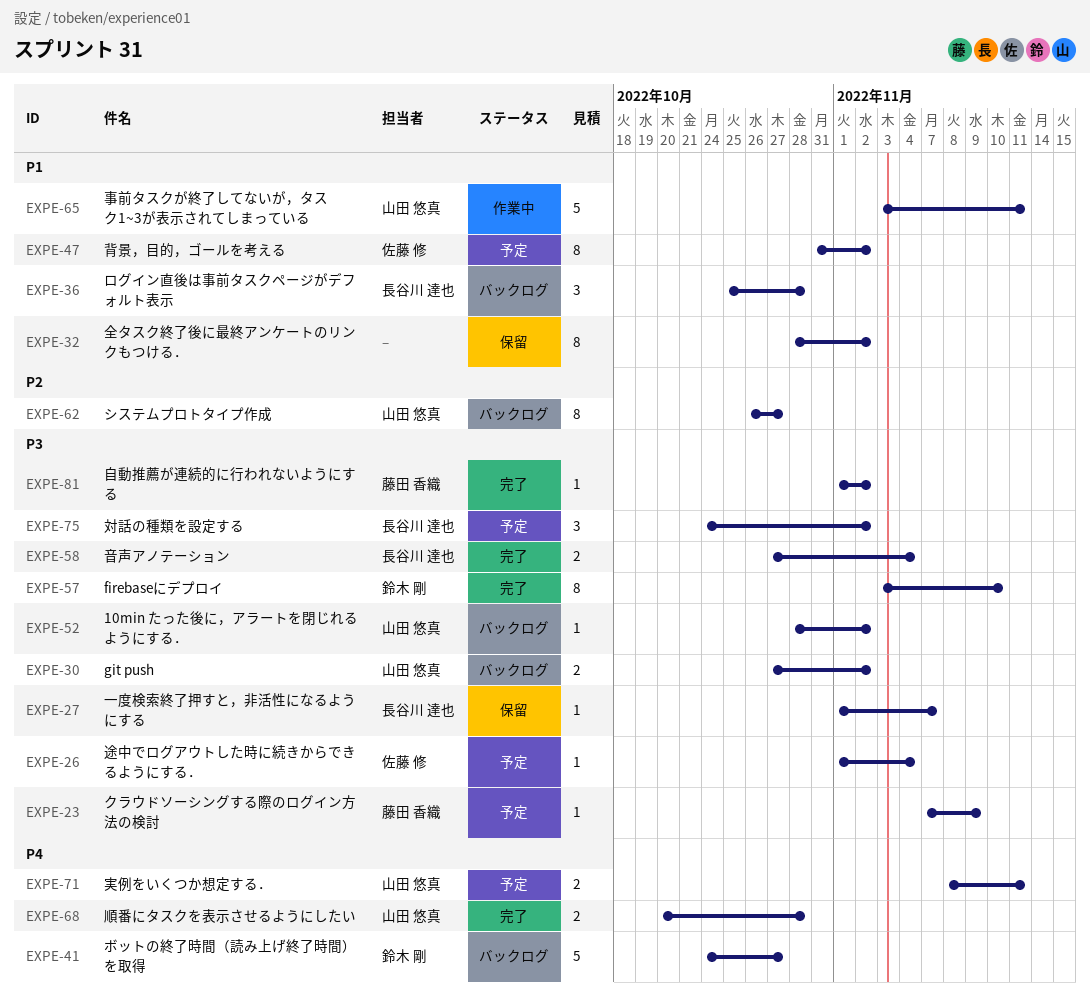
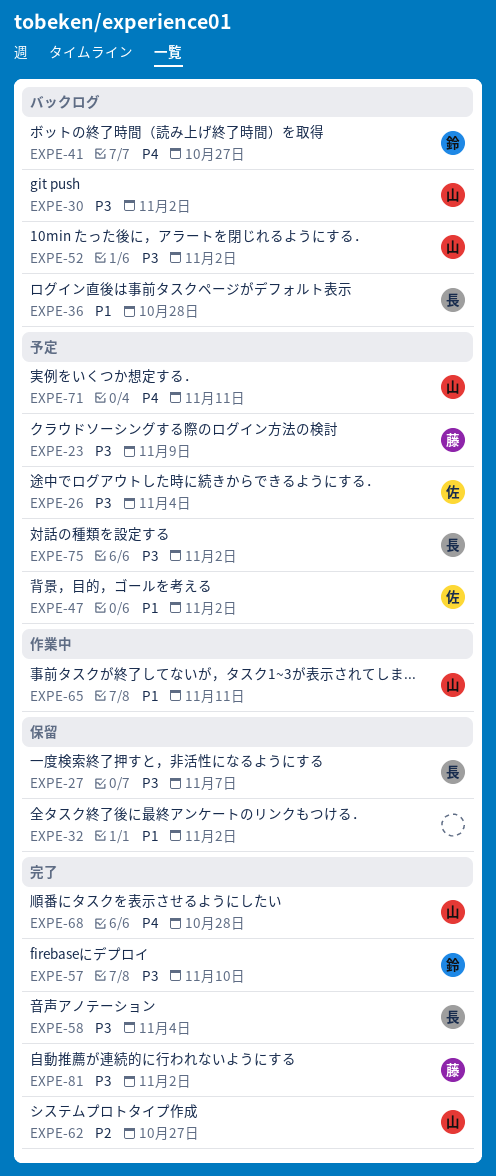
EXPE-62, status: バックログ -> 完了

